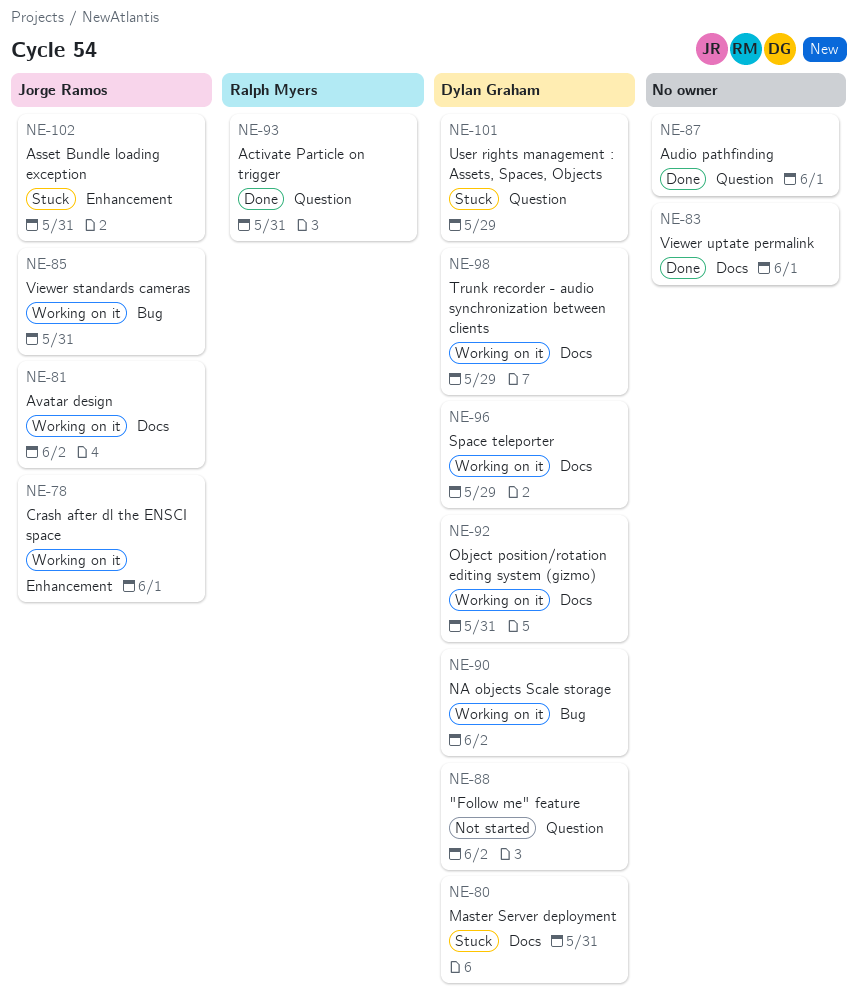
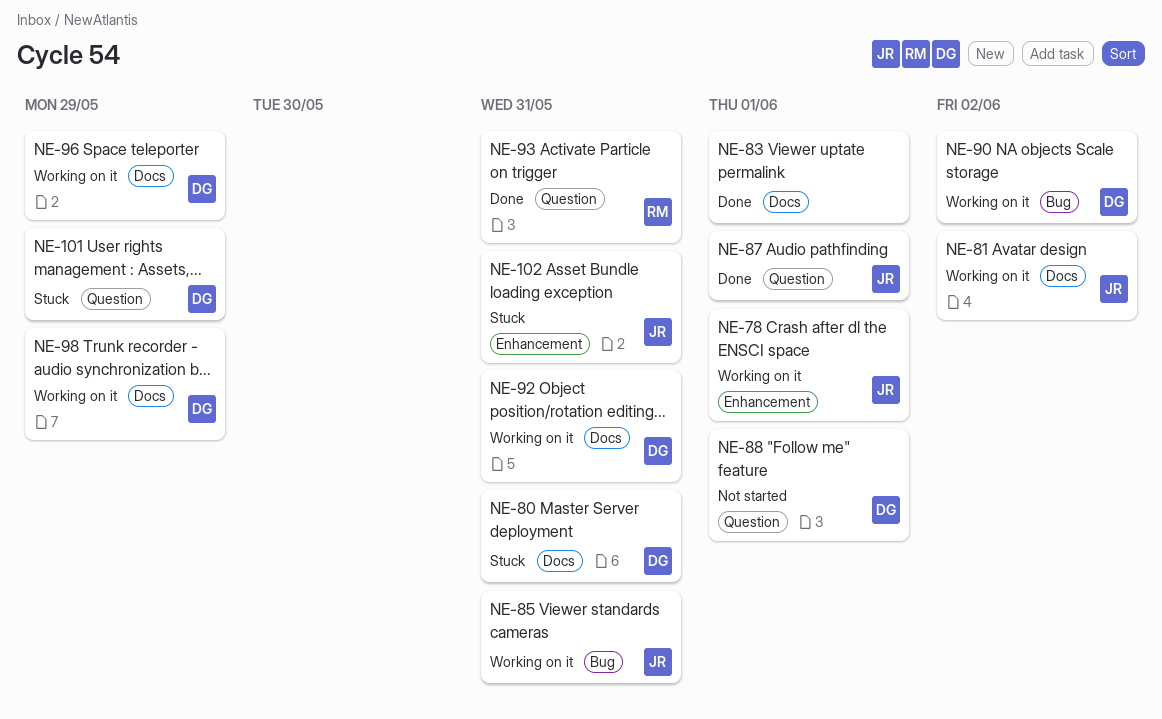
NE-87, owner: none -> Jorge Ramos
NE-88, due: Jun 2 -> Jun 1

